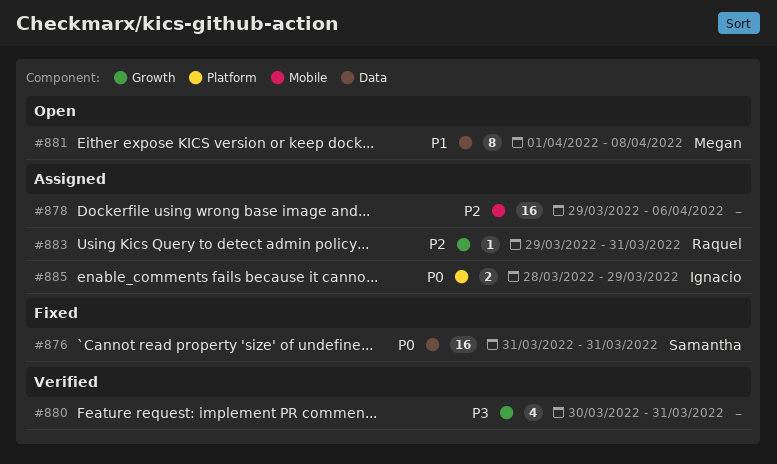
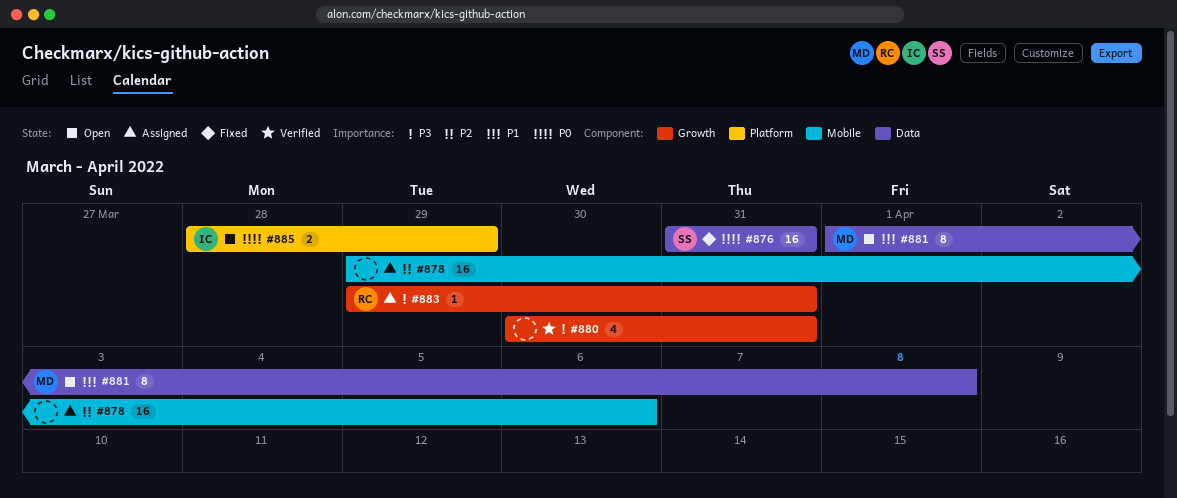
#883, priority: P2 -> P3
#885, status: Assigned -> Open

